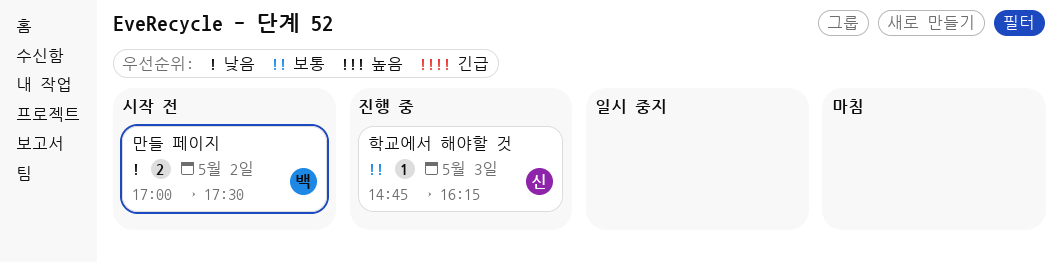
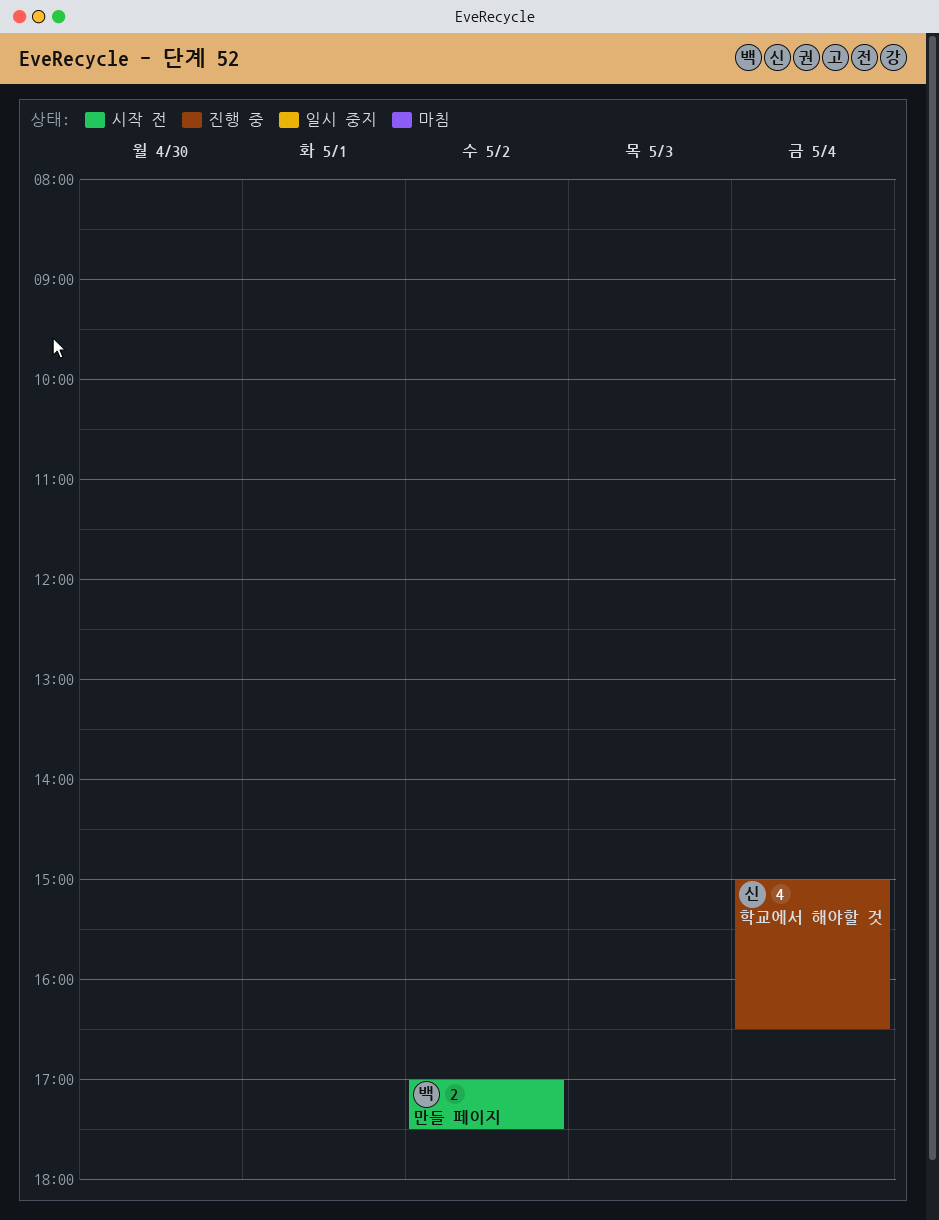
학교에서 해야할 것, estimate: 1 -> 4
학교에서 해야할 것, day: May 3 -> May 4
학교에서 해야할 것, begins: 14:45 -> 15:00
학교에서 해야할 것, ends: 16:15 -> 16:30

